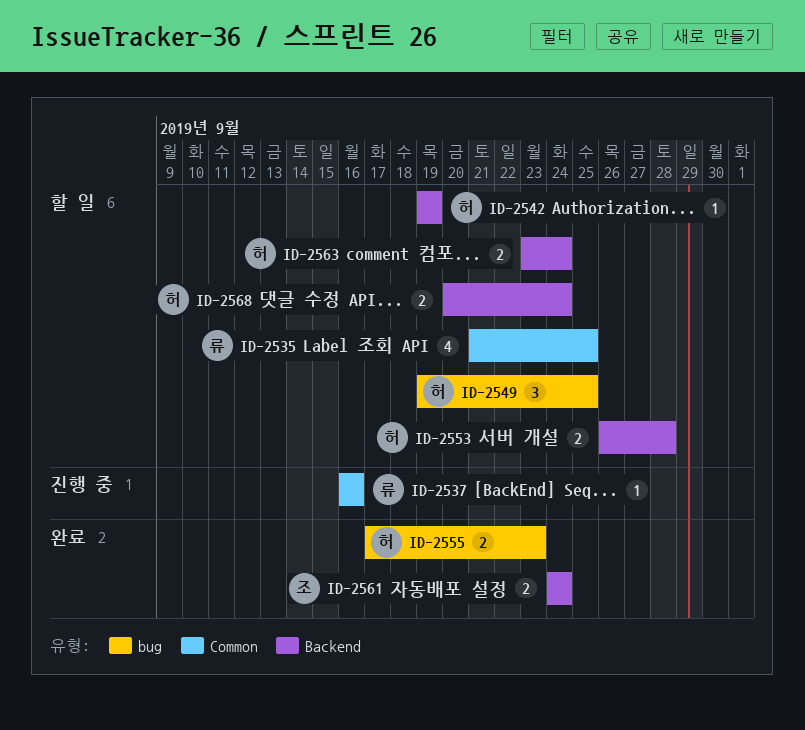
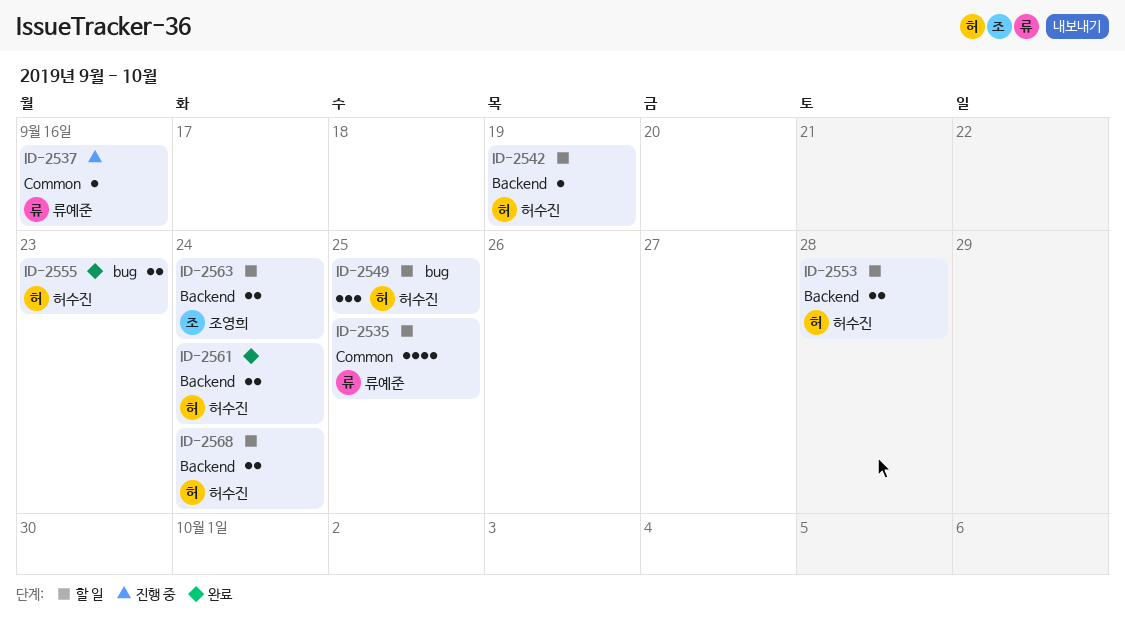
ID-2561, owner: 조영희 -> 허수진
ID-2563, owner: 허수진 -> 조영희

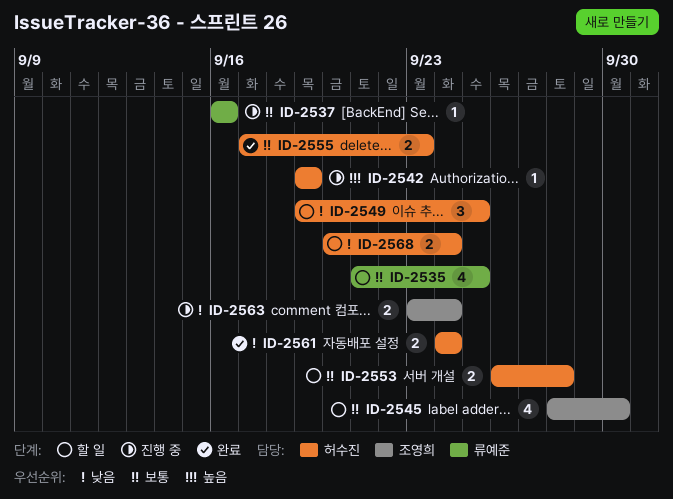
ID-2542, status: 할 일 -> 진행 중
ID-2545: none -> present
ID-2563, status: 할 일 -> 진행 중

